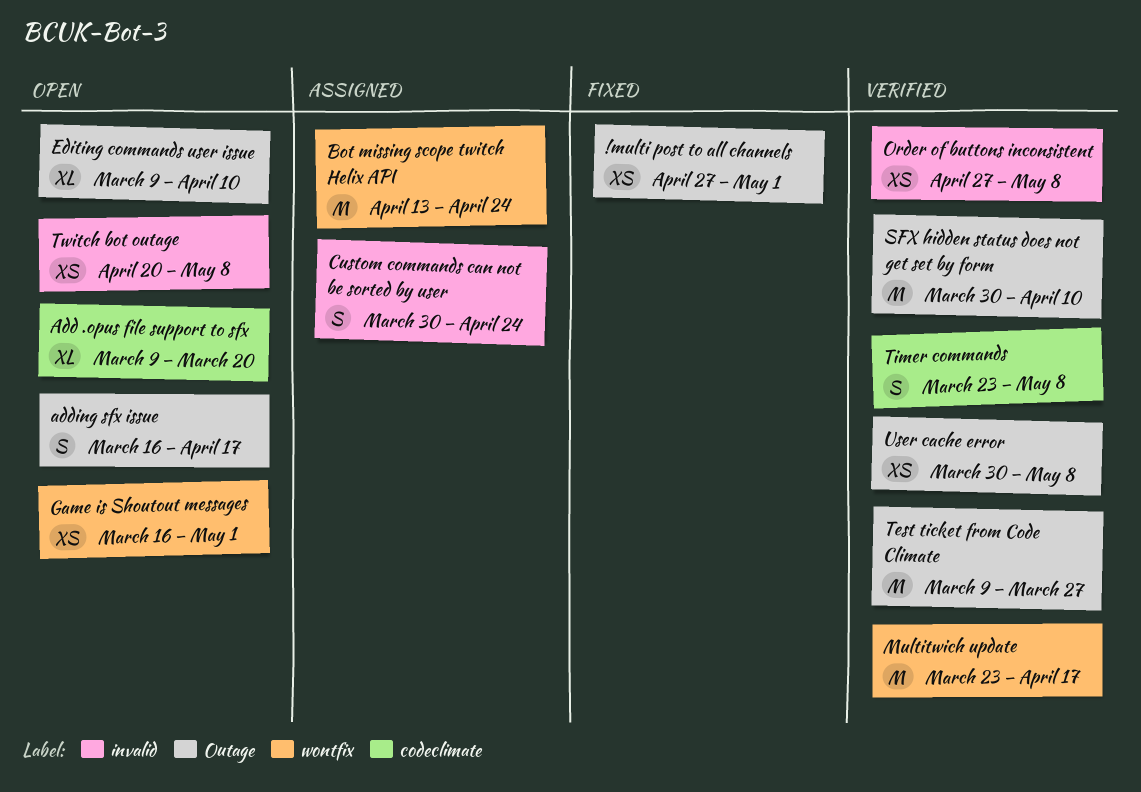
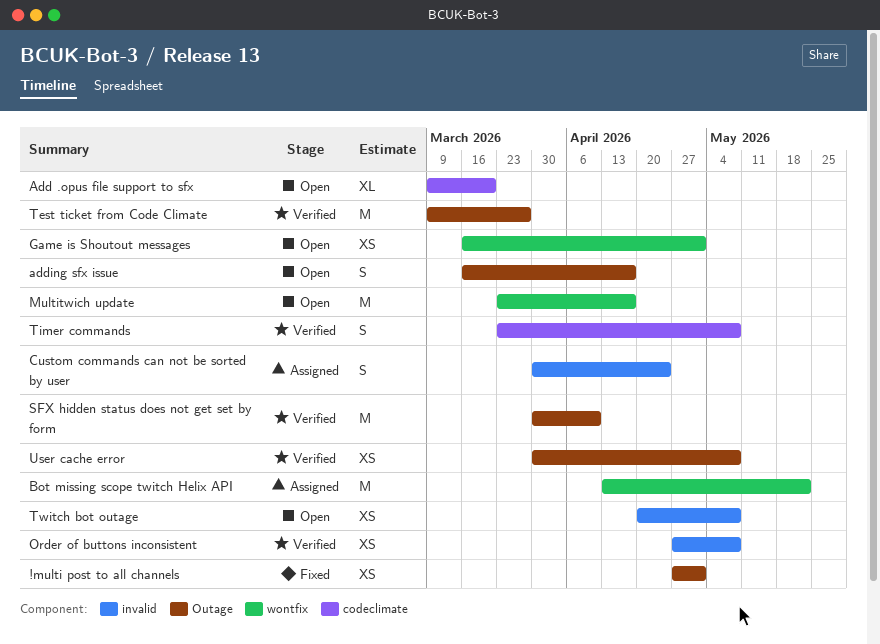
Bot missing scope twitch Helix API, due: Apr 24 -> May 22
Editing commands user issue: present -> none
Multitwich update, status: Verified -> Open

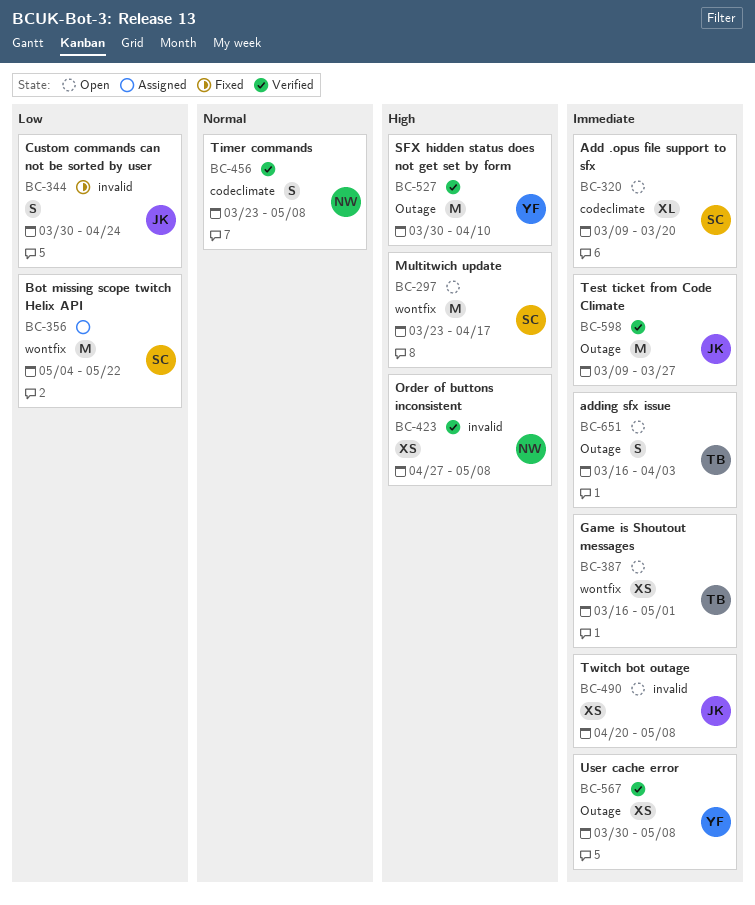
!multi post to all channels: present -> none
adding sfx issue, due: Apr 17 -> Apr 3
Bot missing scope twitch Helix API, start: Apr 13 -> May 4
Custom commands can not be sorted by user, status: Assigned -> Fixed

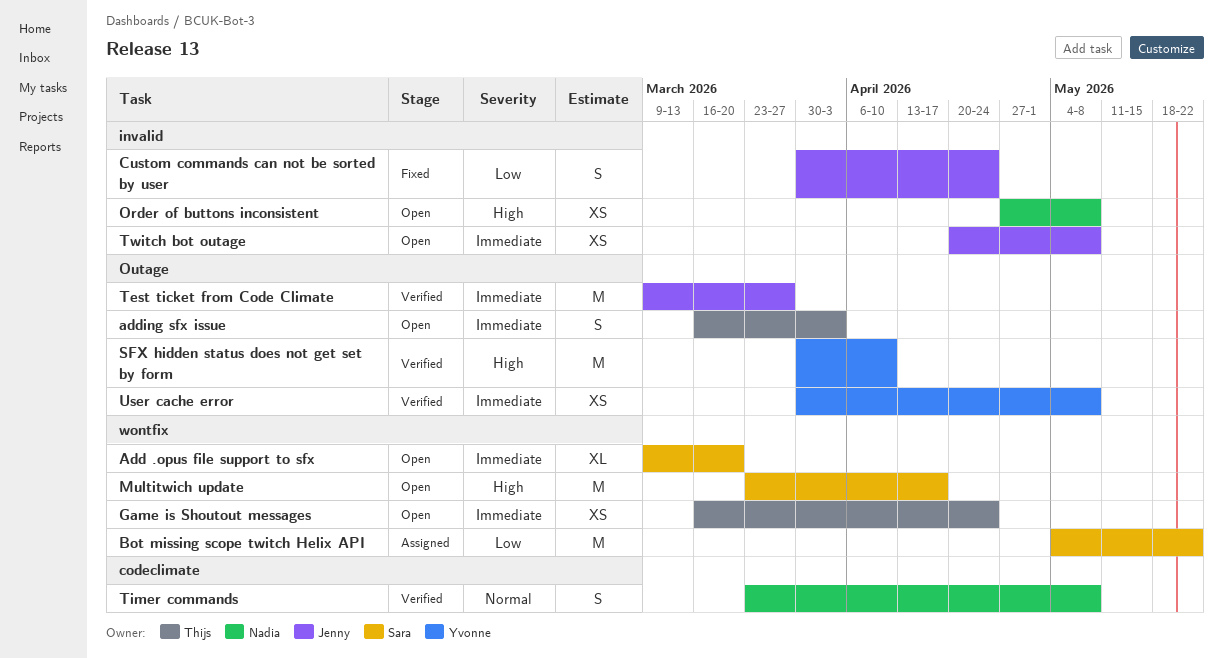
Add .opus file support to sfx, label: codeclimate -> wontfix
Game is Shoutout messages, due: May 1 -> Apr 24
Order of buttons inconsistent, status: Verified -> Open

